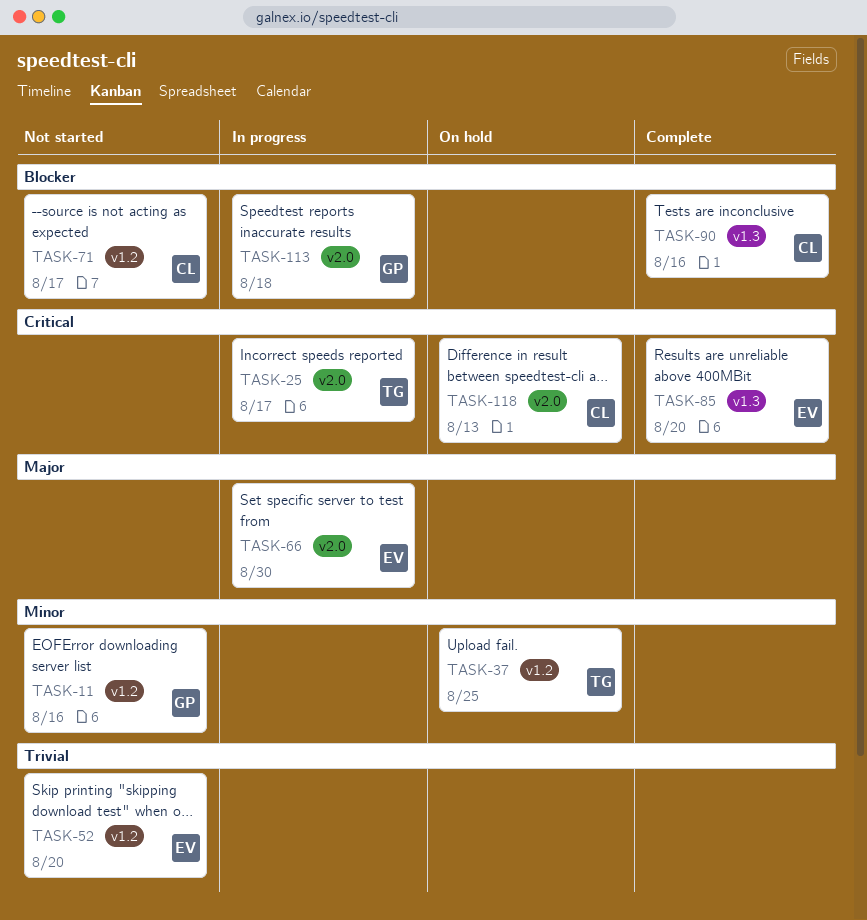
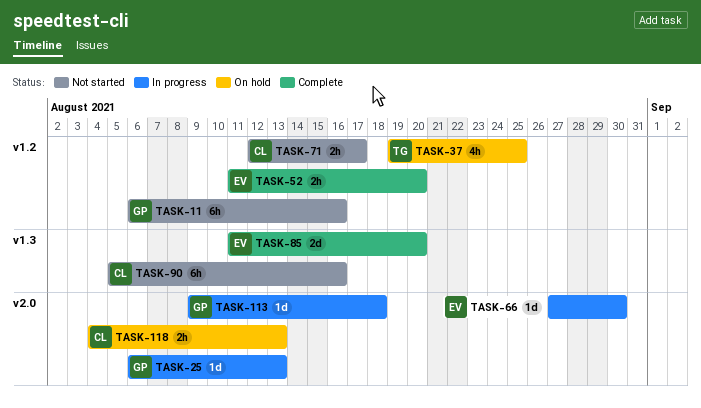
TASK-25, owner: TG -> GP
TASK-25, due: Aug 17 -> Aug 13
TASK-52, status: Not started -> Complete
TASK-90, status: Complete -> Not started

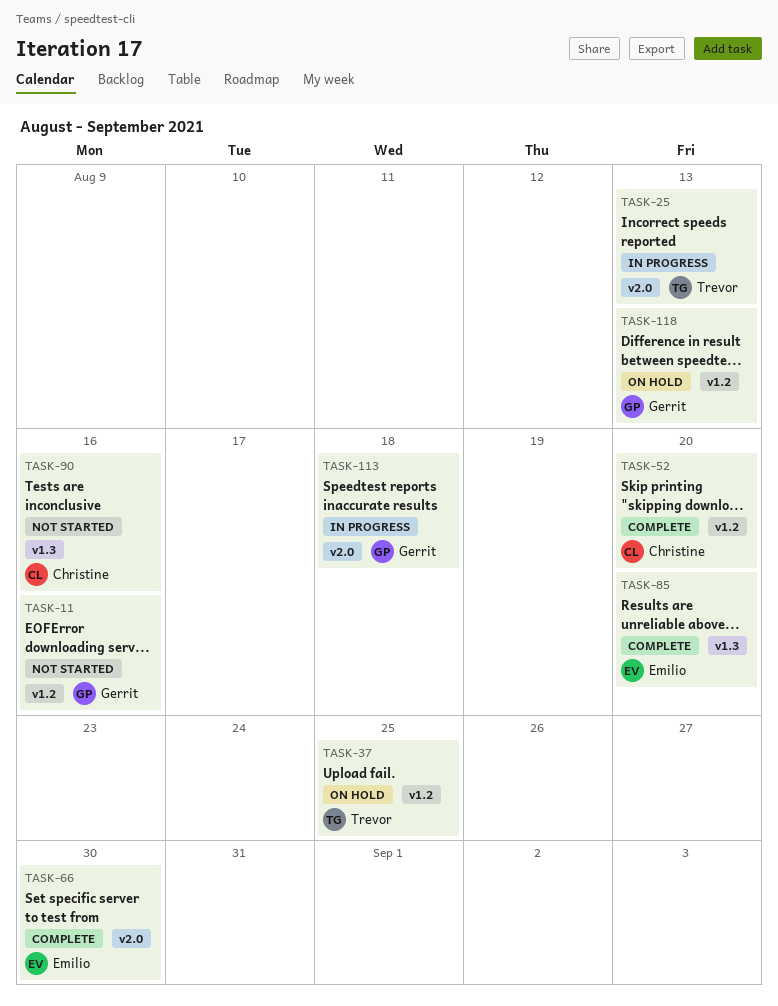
TASK-25, owner: Gerrit -> Trevor
TASK-52, owner: Emilio -> Christine
TASK-66, status: In progress -> Complete
TASK-71: present -> none
TASK-118, owner: Christine -> Gerrit
TASK-118, label: v2.0 -> v1.2

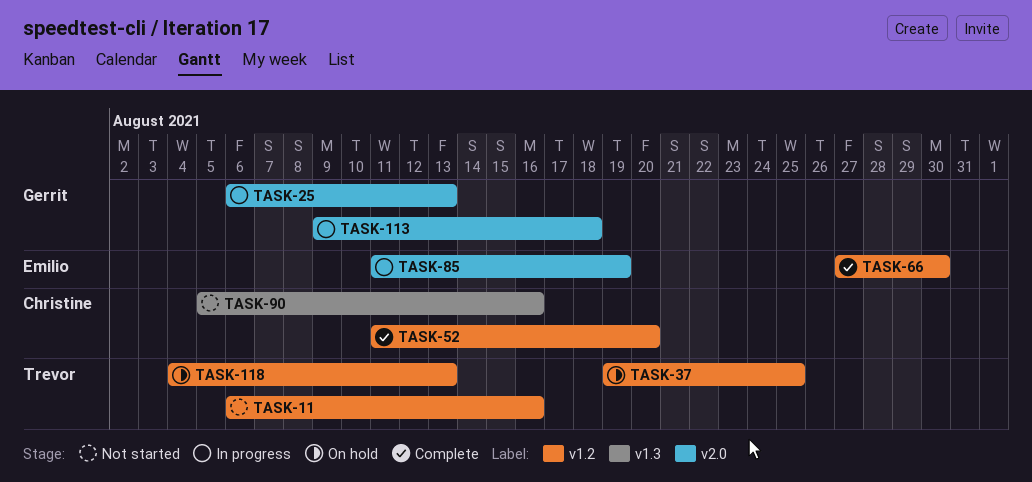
TASK-11, owner: Gerrit -> Trevor
TASK-25, owner: Trevor -> Gerrit
TASK-66, label: v2.0 -> v1.2
TASK-85, status: Complete -> In progress
TASK-85, label: v1.3 -> v2.0
TASK-85, due: Aug 20 -> Aug 19
TASK-118, owner: Gerrit -> Trevor

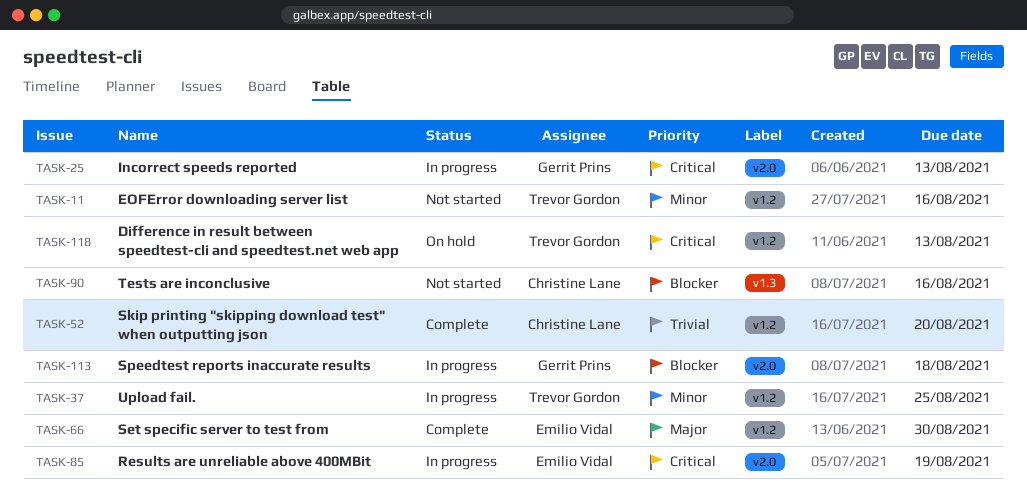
TASK-37, status: On hold -> In progress

